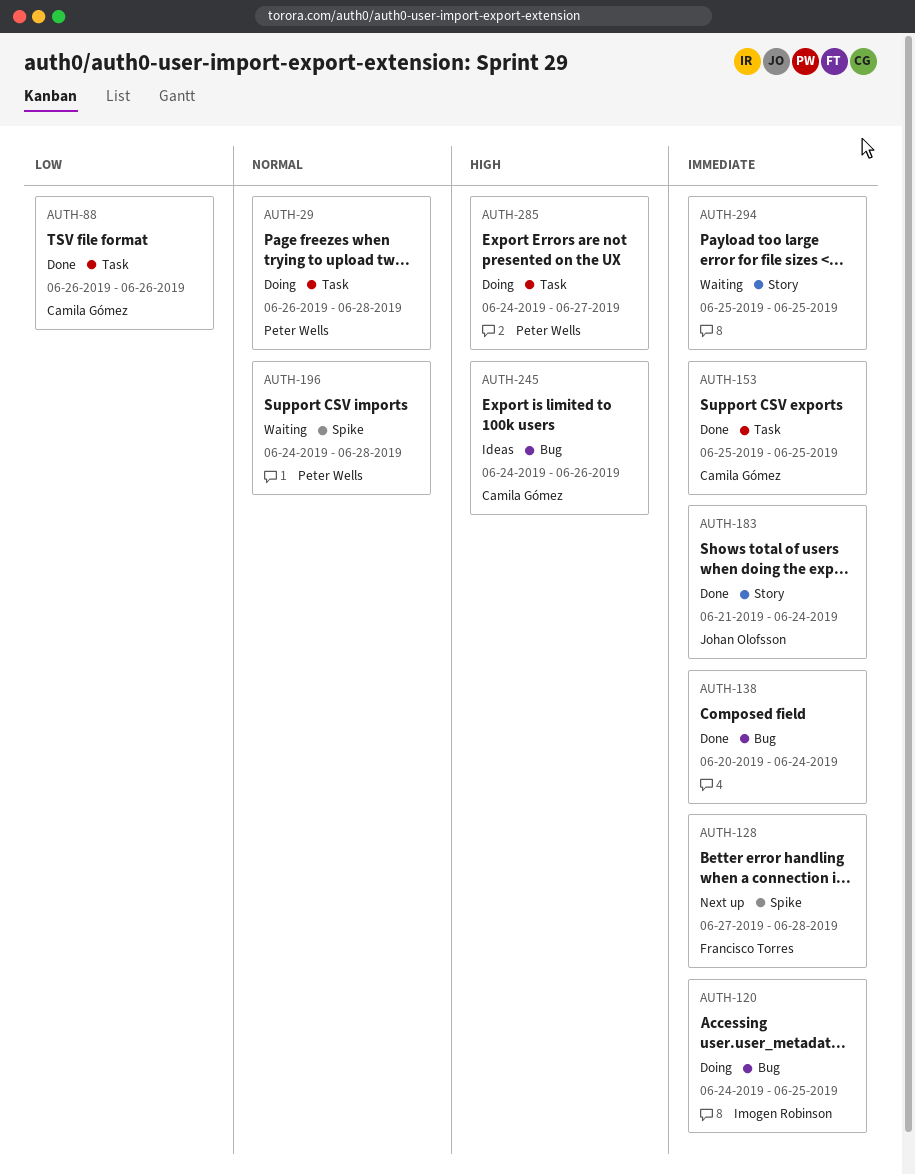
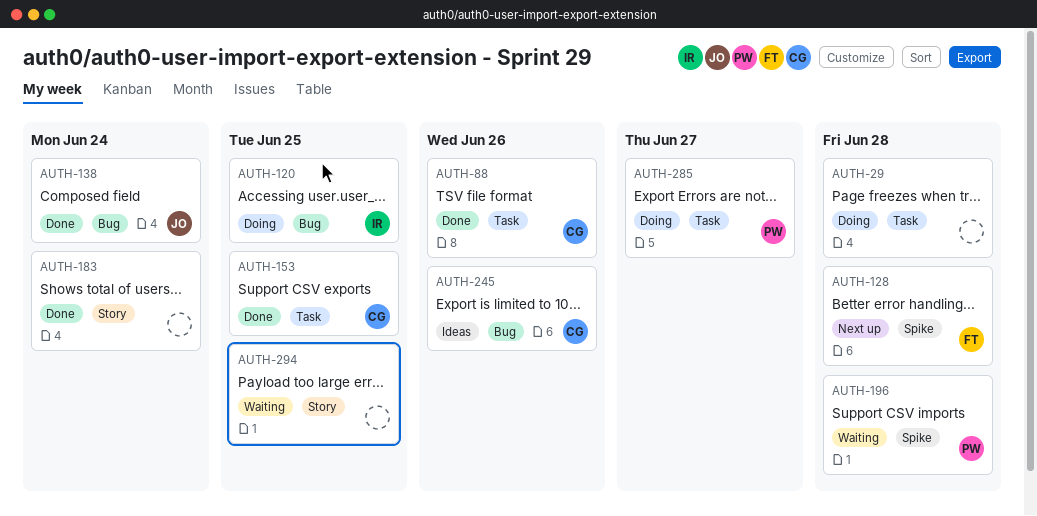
AUTH-29, owner: Peter Wells -> none
AUTH-138, owner: none -> Johan Olofsson
AUTH-183, owner: Johan Olofsson -> none

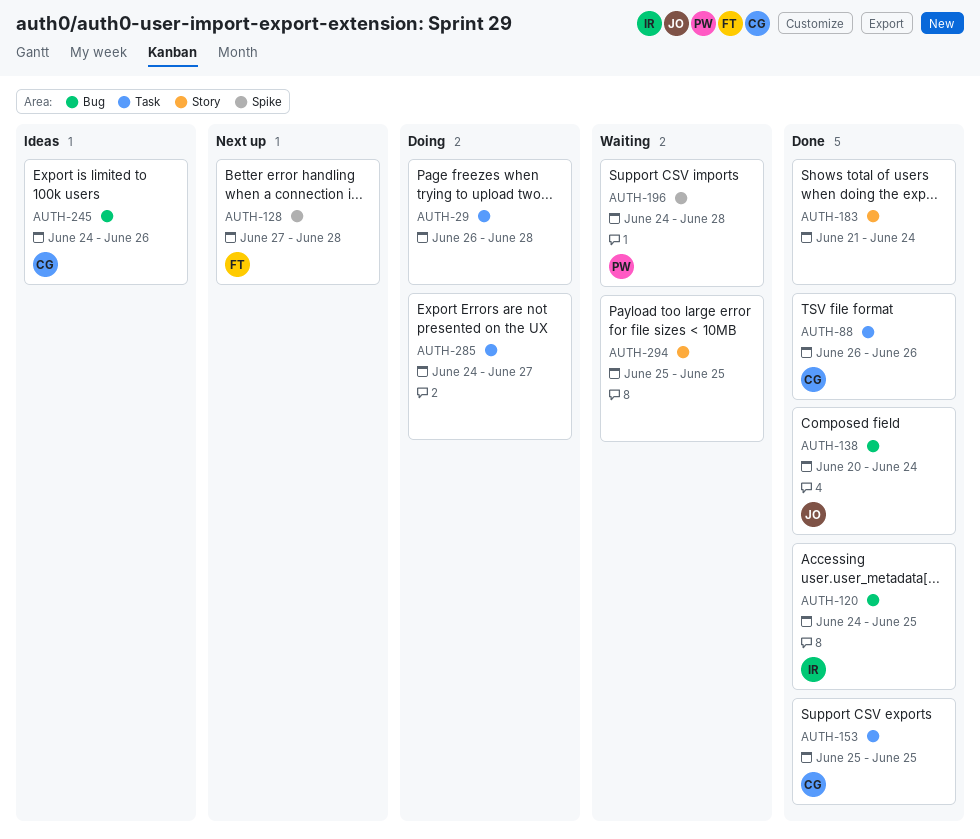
AUTH-120, status: Doing -> Done
AUTH-285, owner: PW -> none

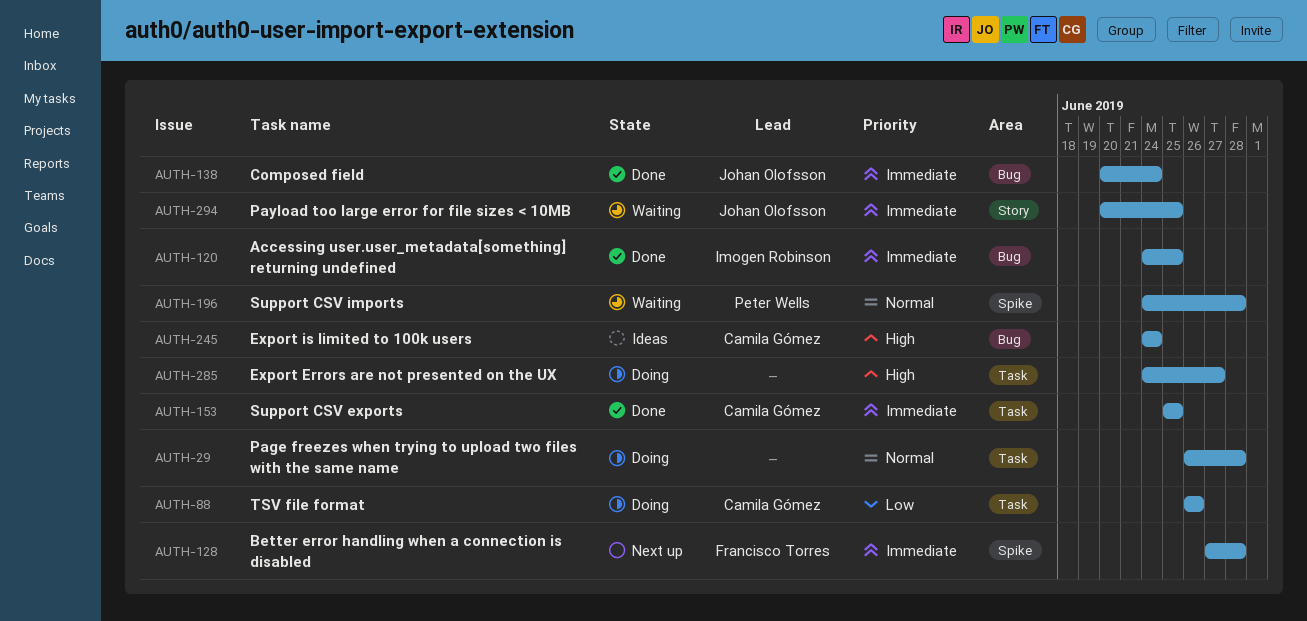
AUTH-88, status: Done -> Doing
AUTH-183: present -> none
AUTH-245, due: Jun 26 -> Jun 24
AUTH-294, owner: none -> Johan Olofsson
AUTH-294, start: Jun 25 -> Jun 20

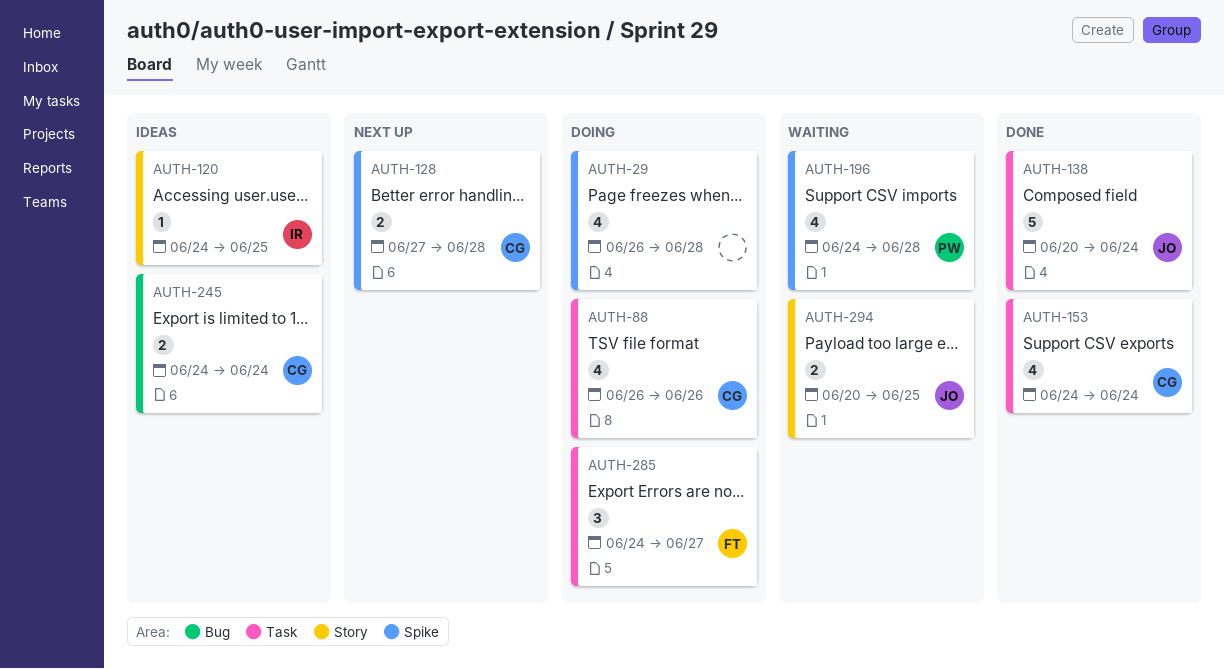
AUTH-29, label: Task -> Spike
AUTH-120, status: Done -> Ideas
AUTH-120, label: Bug -> Story
AUTH-128, owner: Francisco Torres -> Camila Gómez
AUTH-138, label: Bug -> Task
AUTH-153, start: Jun 25 -> Jun 24
AUTH-153, due: Jun 25 -> Jun 24
AUTH-285, owner: none -> Francisco Torres

